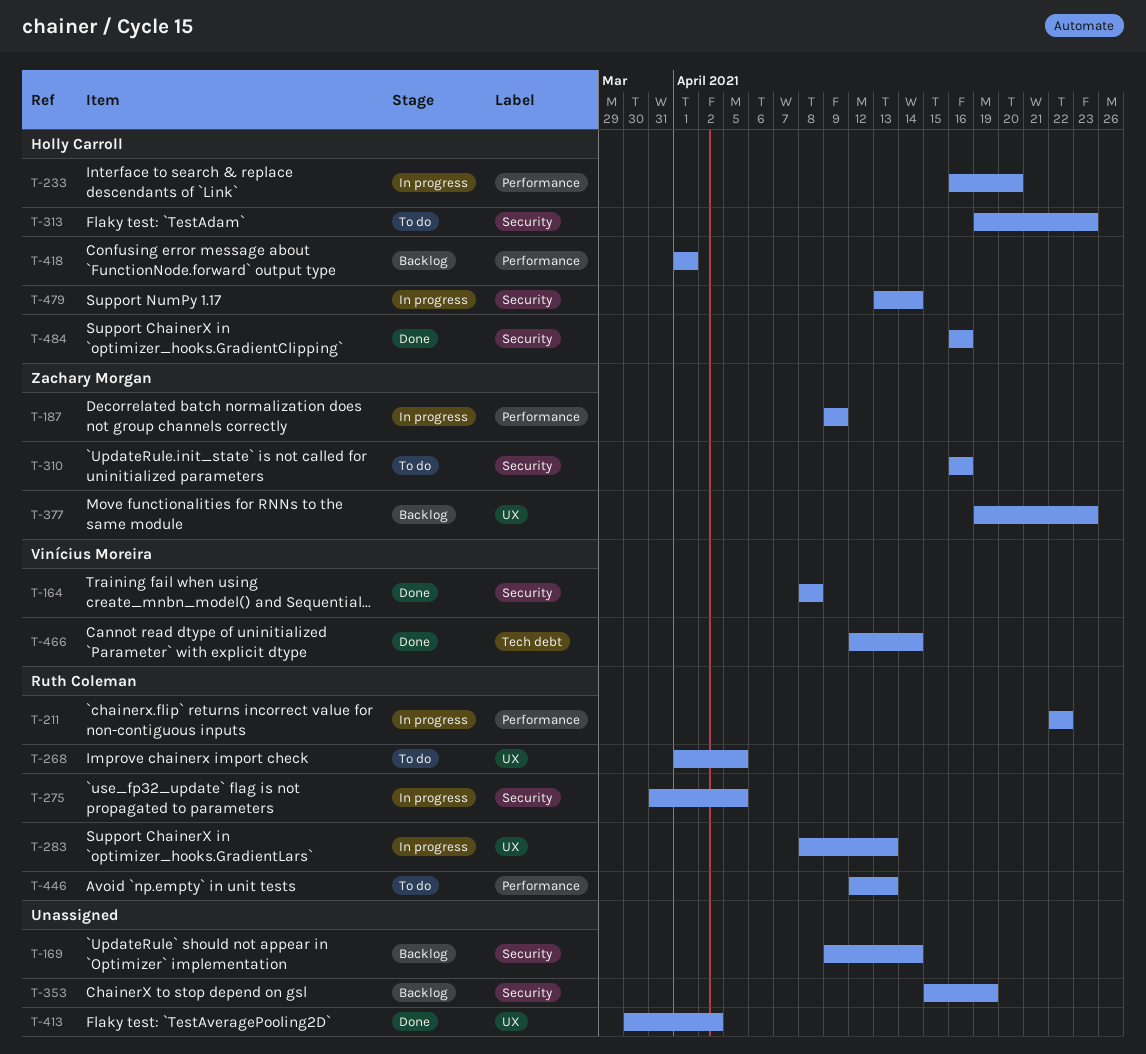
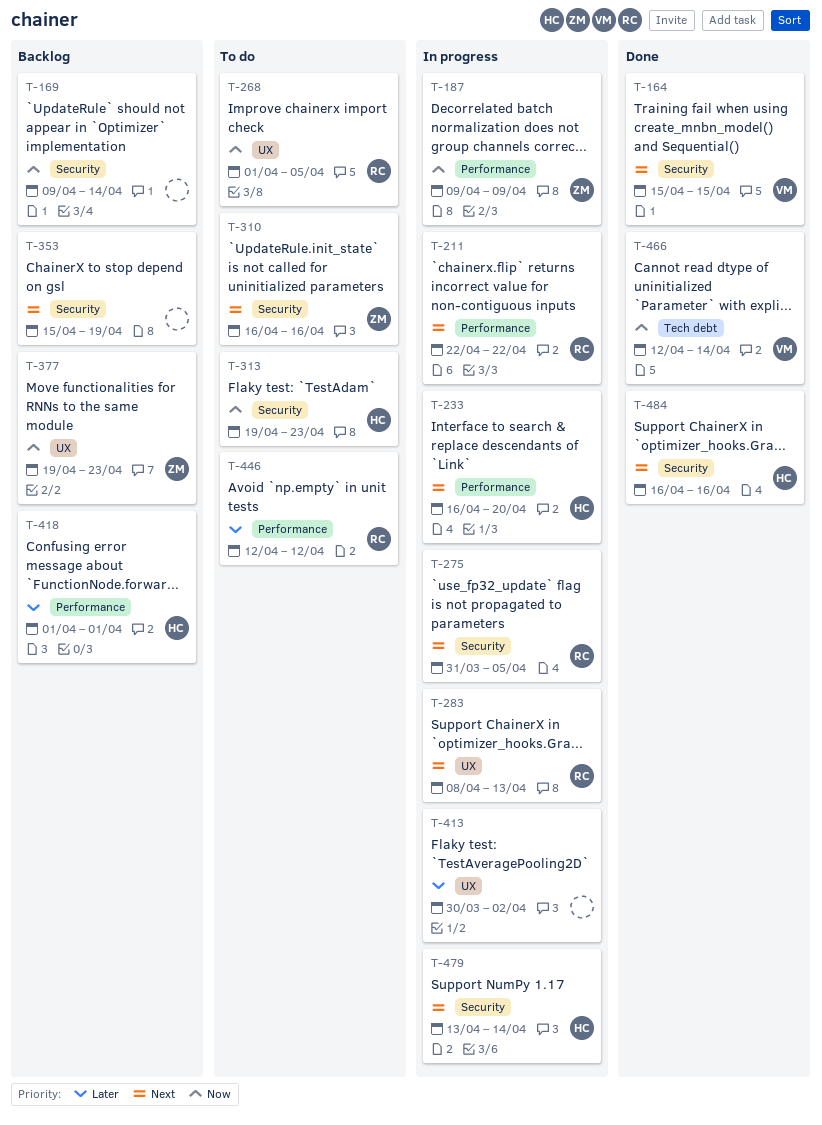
T-164, start: Apr 8 -> Apr 15
T-164, due: Apr 8 -> Apr 15
T-413, status: Done -> In progress
T-446, due: Apr 13 -> Apr 12

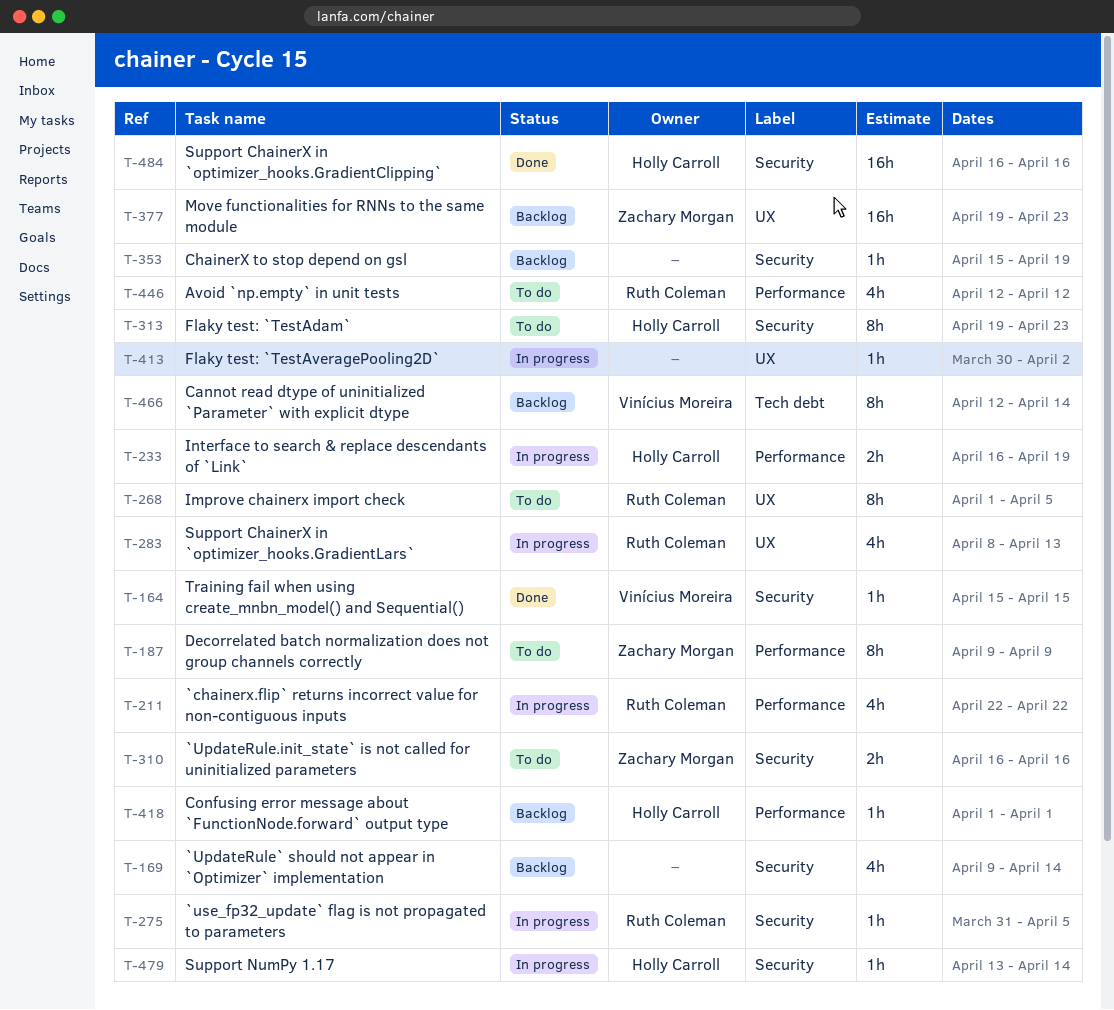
T-187, status: In progress -> To do
T-233, due: Apr 20 -> Apr 19
T-466, status: Done -> Backlog

